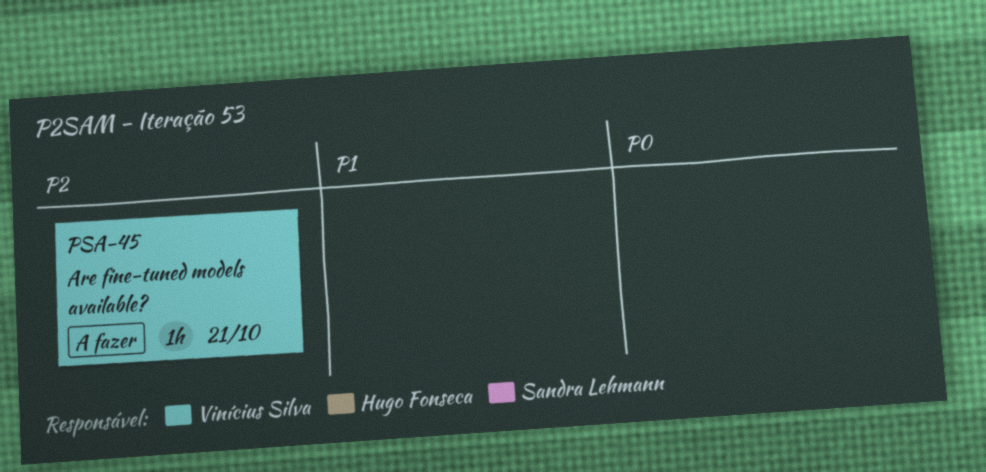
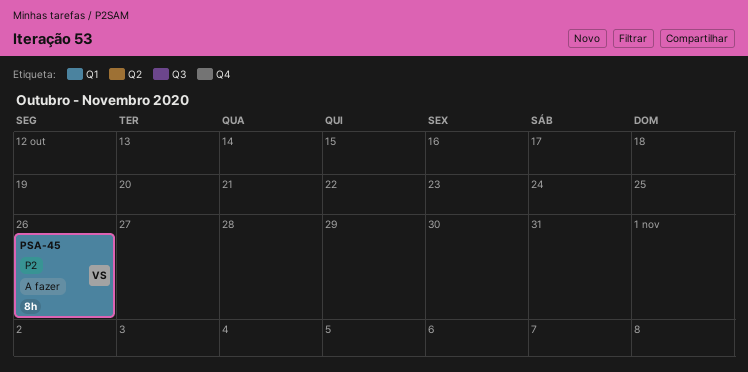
PSA-45, estimate: 1h -> 8h
PSA-45, due: Oct 21 -> Oct 26

